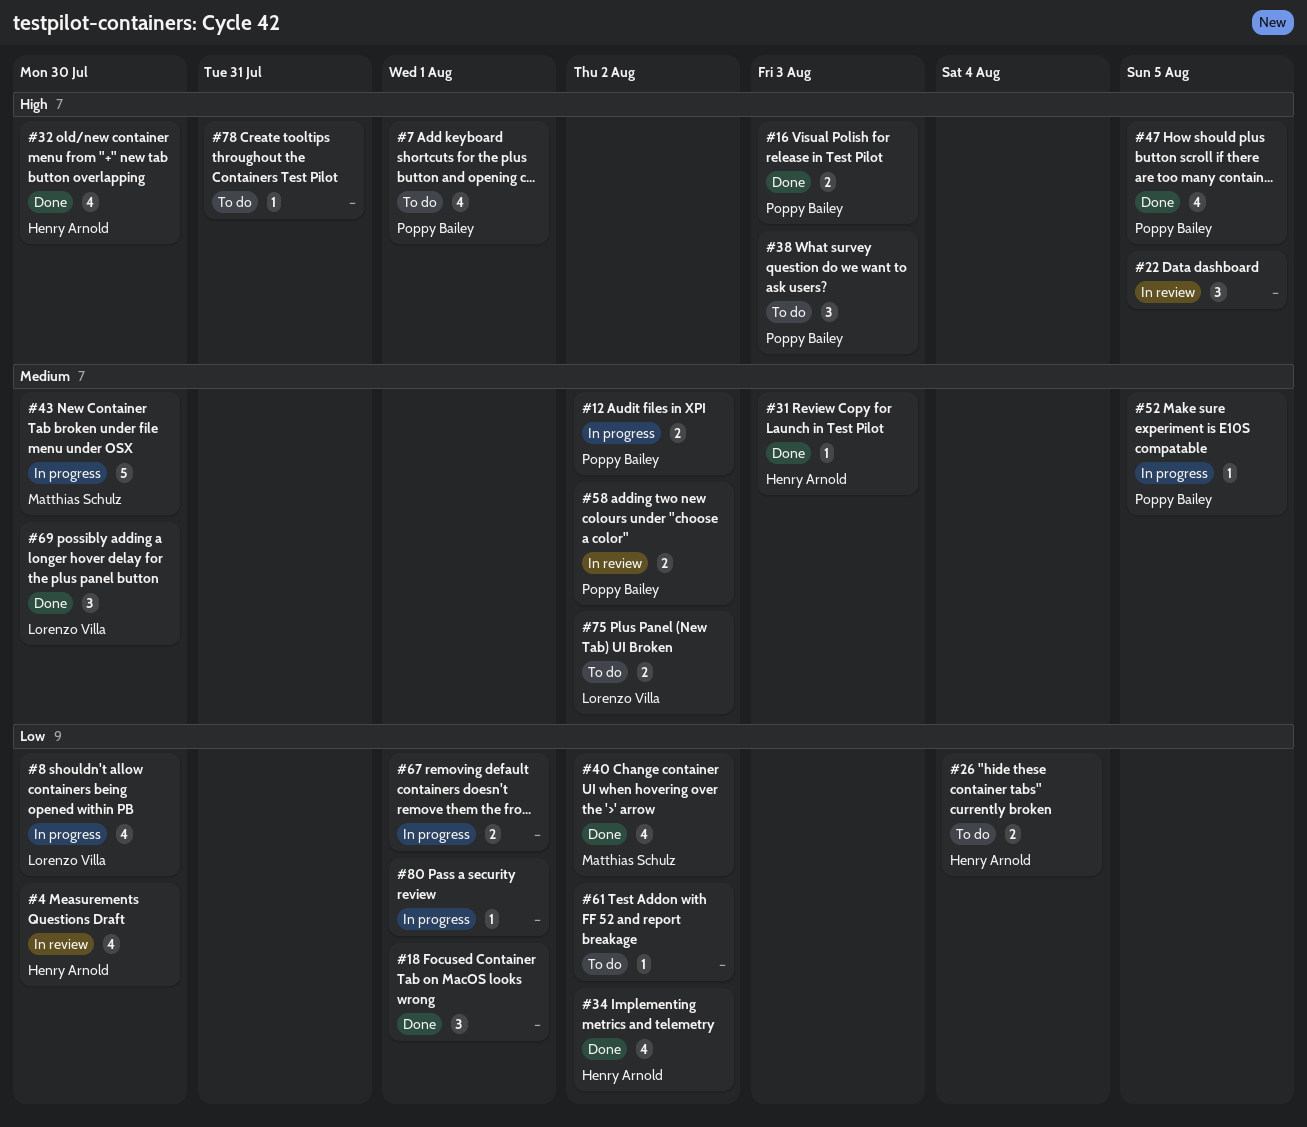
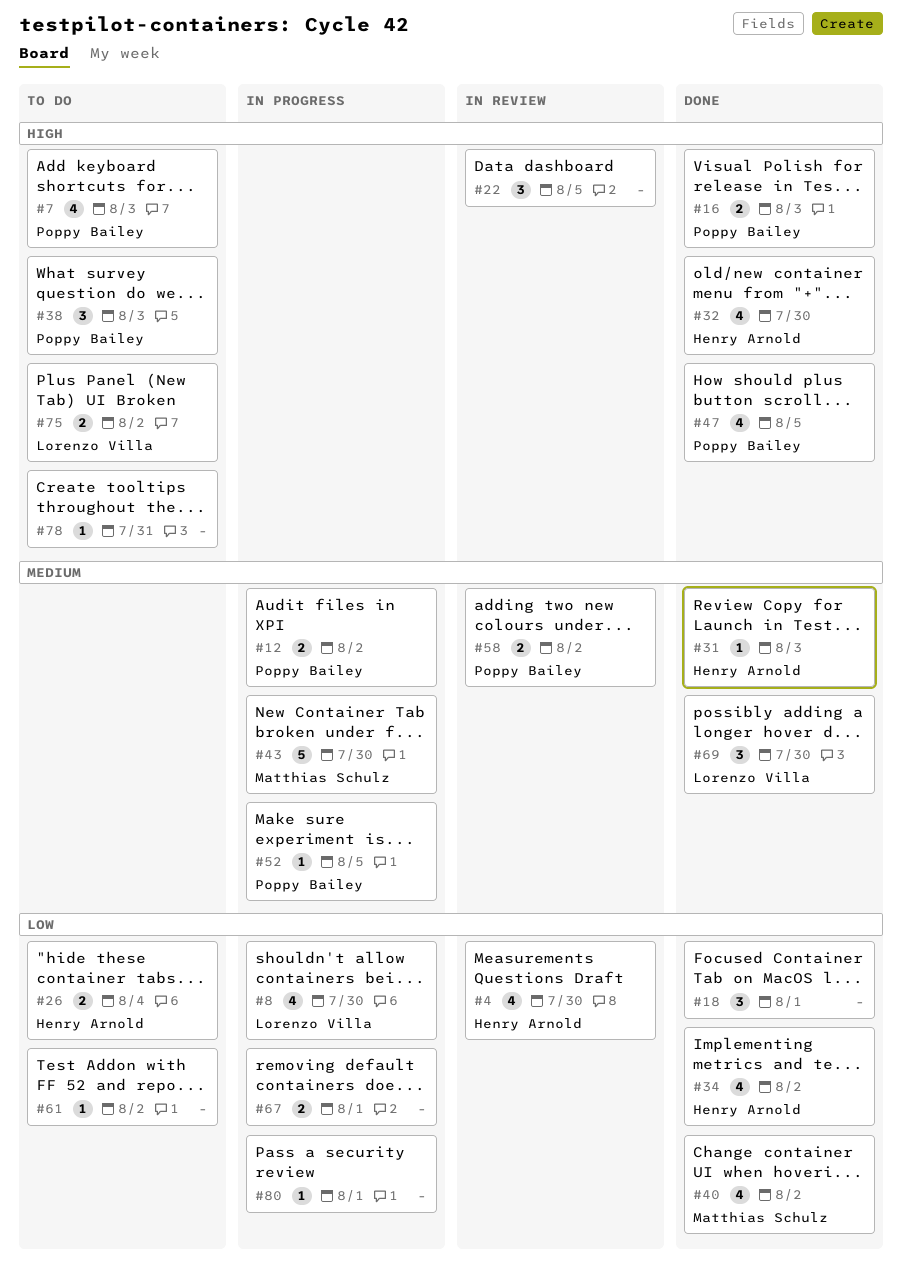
#7, due: Aug 1 -> Aug 3
#75, priority: Medium -> High

